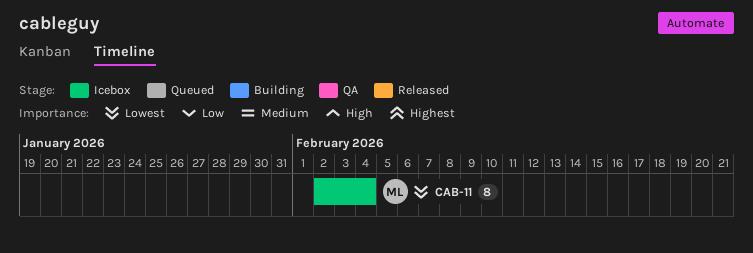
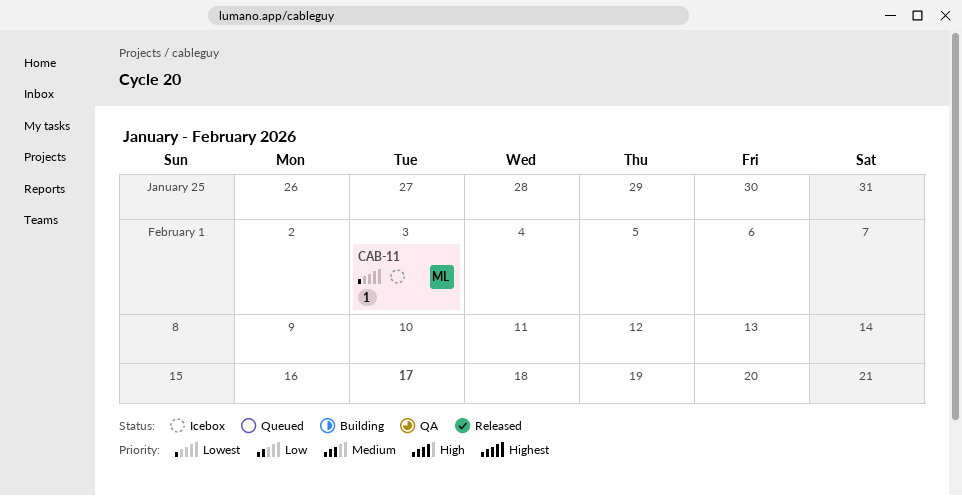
CAB-11, estimate: 8 -> 1
CAB-11, due: Feb 4 -> Feb 3

